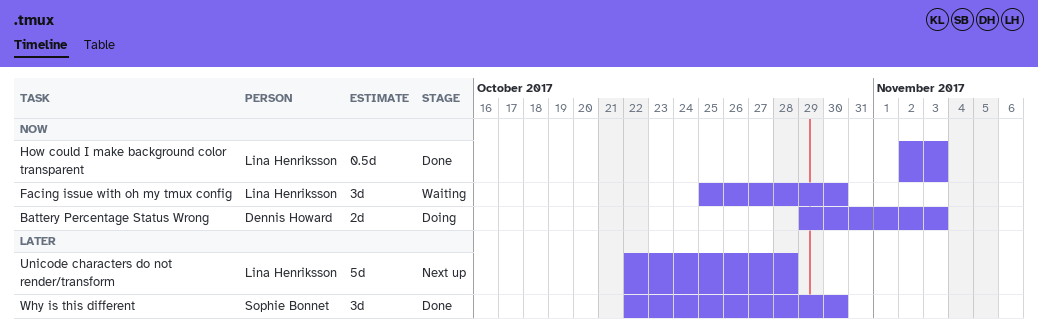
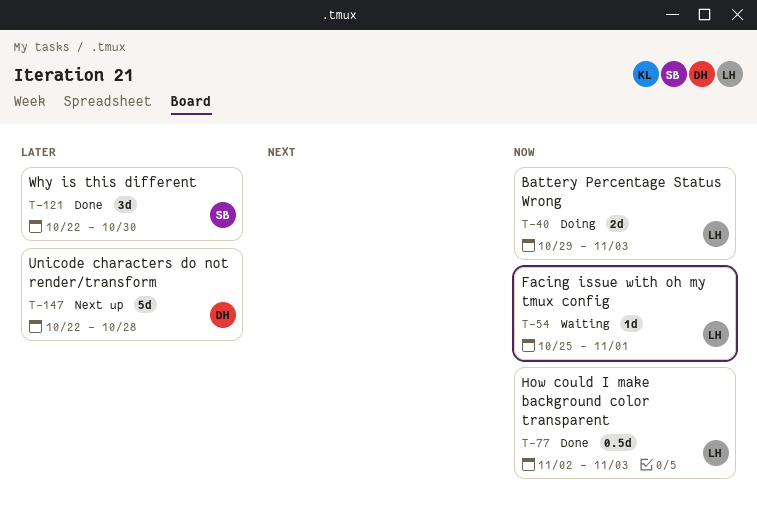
Battery Percentage Status Wrong, owner: Dennis Howard -> Lina Henriksson
Facing issue with oh my tmux config, estimate: 3d -> 1d
Facing issue with oh my tmux config, due: Oct 30 -> Nov 1
Unicode characters do not render/transform, owner: Lina Henriksson -> Dennis Howard

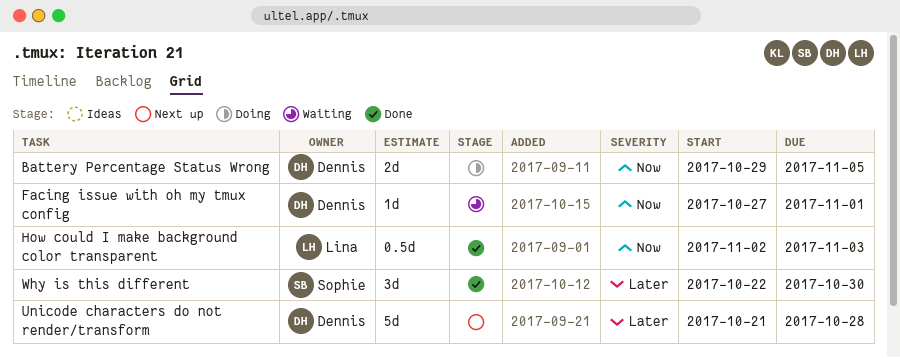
Battery Percentage Status Wrong, owner: Lina -> Dennis
Battery Percentage Status Wrong, due: Nov 3 -> Nov 5
Facing issue with oh my tmux config, owner: Lina -> Dennis
Facing issue with oh my tmux config, start: Oct 25 -> Oct 27
Unicode characters do not render/transform, start: Oct 22 -> Oct 21

